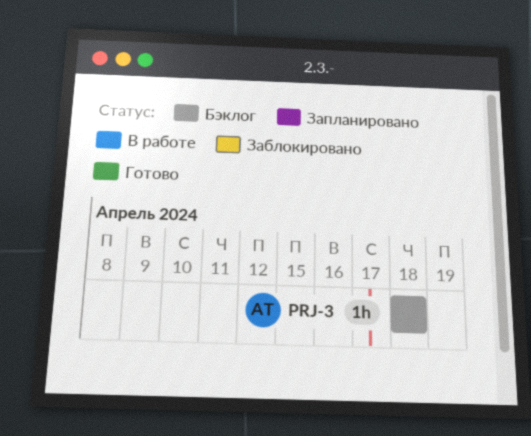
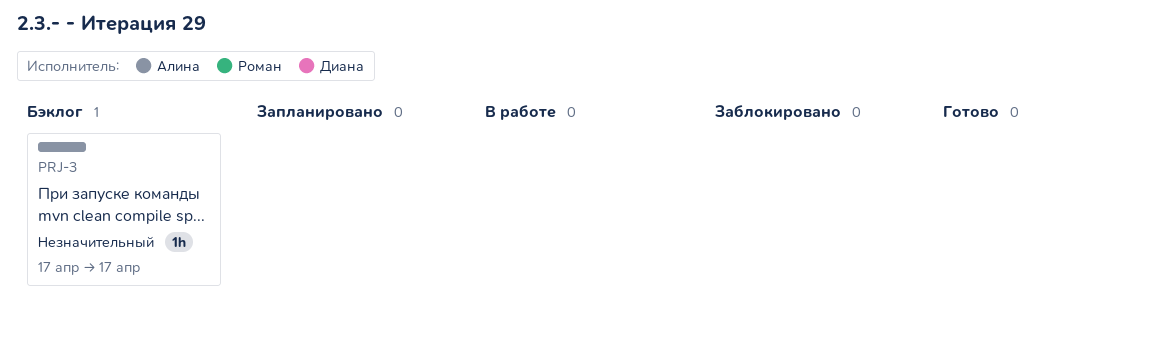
PRJ-3, start: Apr 18 -> Apr 17
PRJ-3, due: Apr 18 -> Apr 17

